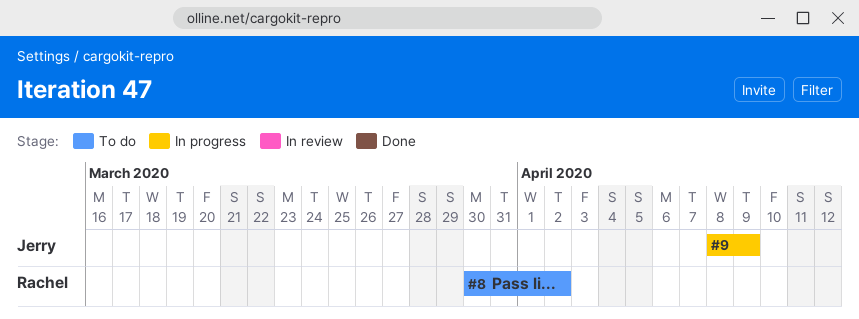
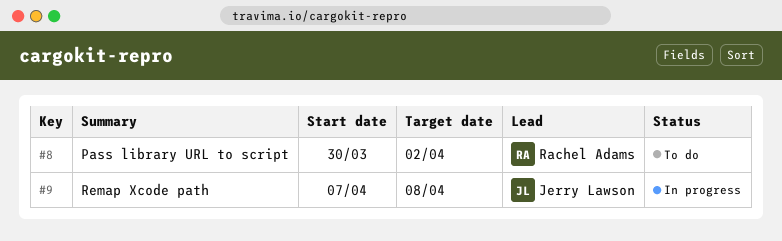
#9, start: Apr 8 -> Apr 7
#9, due: Apr 9 -> Apr 8

